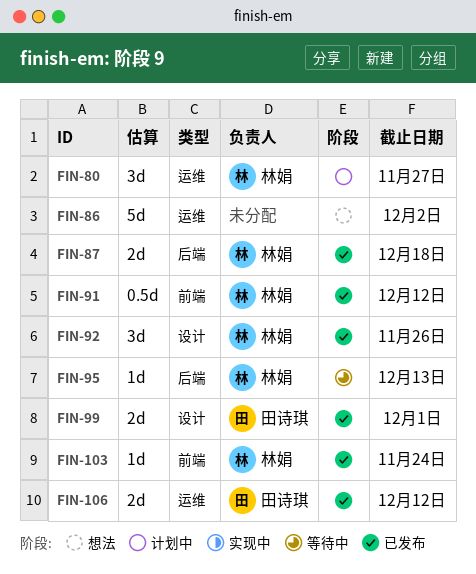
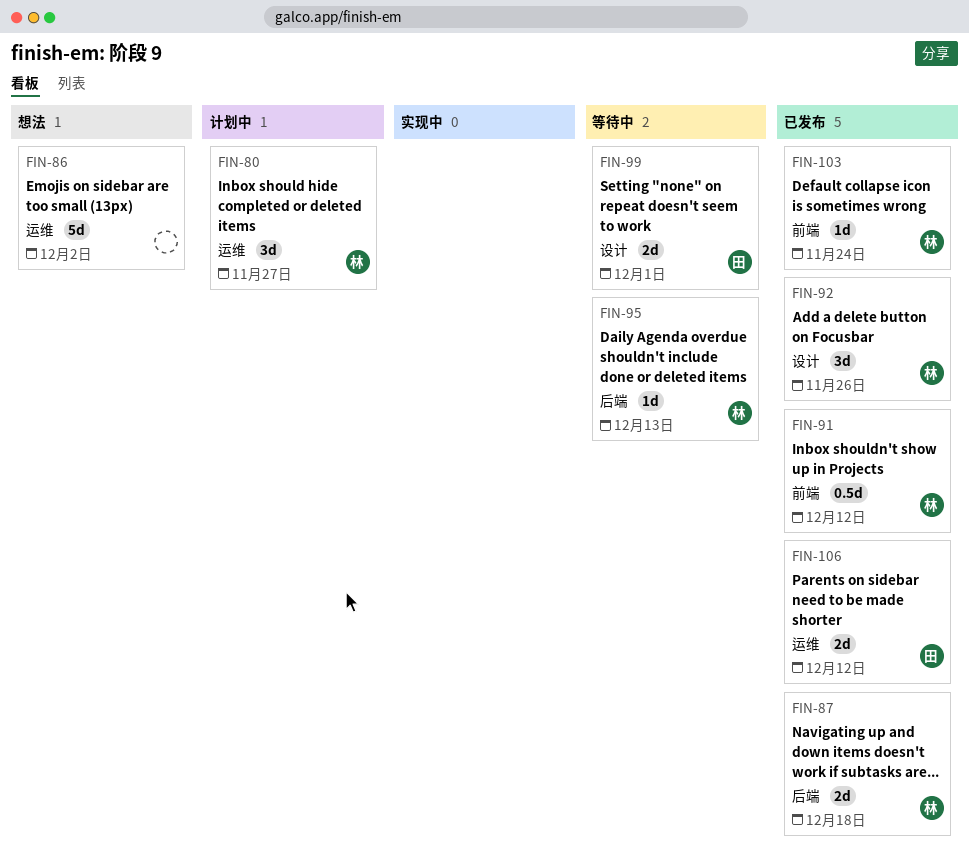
FIN-99, status: 已发布 -> 等待中

